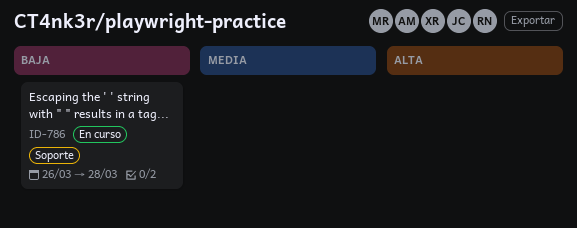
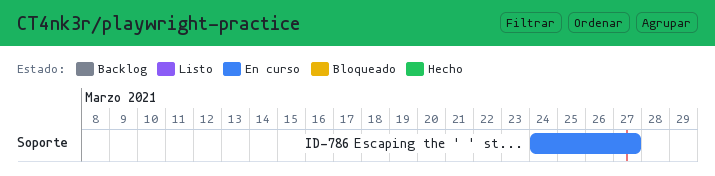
ID-786, start: Mar 26 -> Mar 24
ID-786, due: Mar 28 -> Mar 27

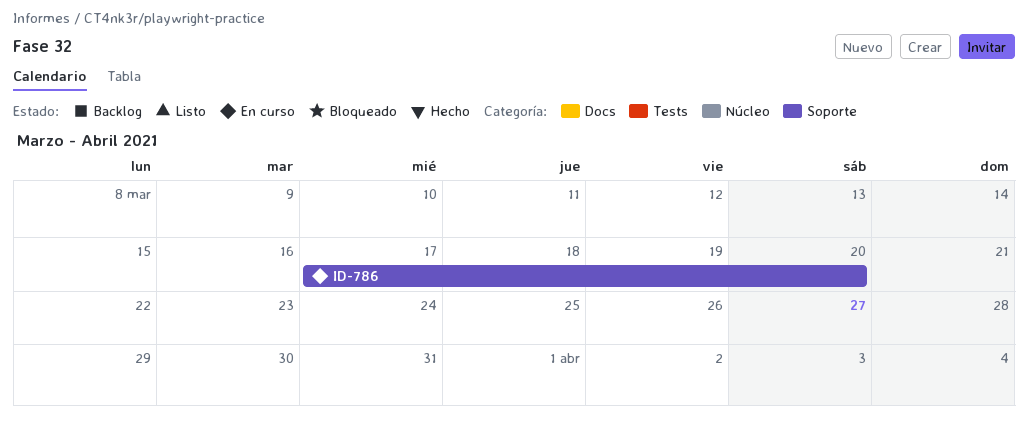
ID-786, start: Mar 24 -> Mar 17
ID-786, due: Mar 27 -> Mar 20

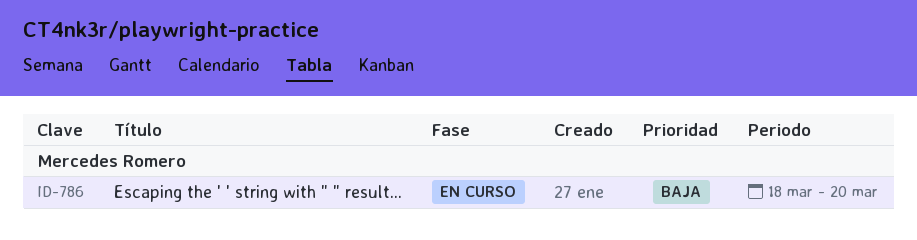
ID-786, start: Mar 17 -> Mar 18

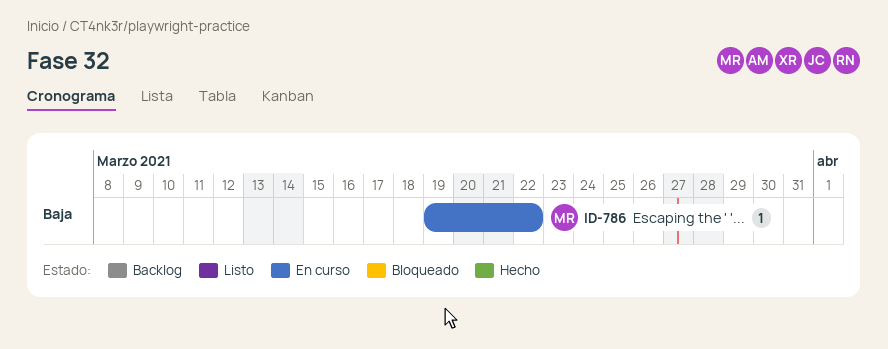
ID-786, start: Mar 18 -> Mar 19
ID-786, due: Mar 20 -> Mar 22

